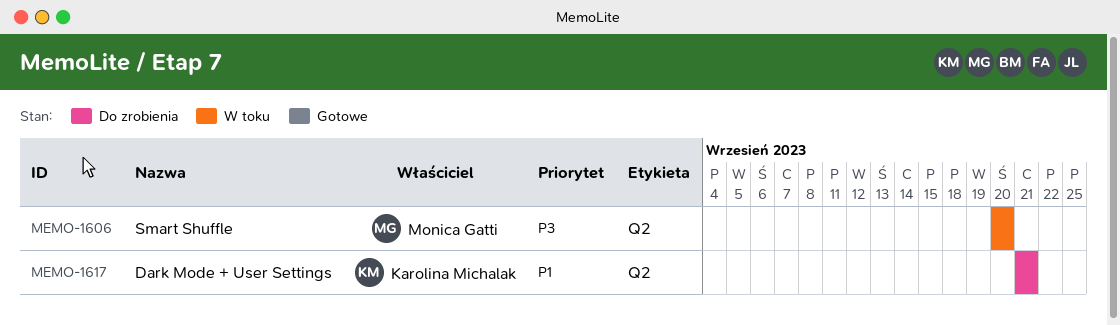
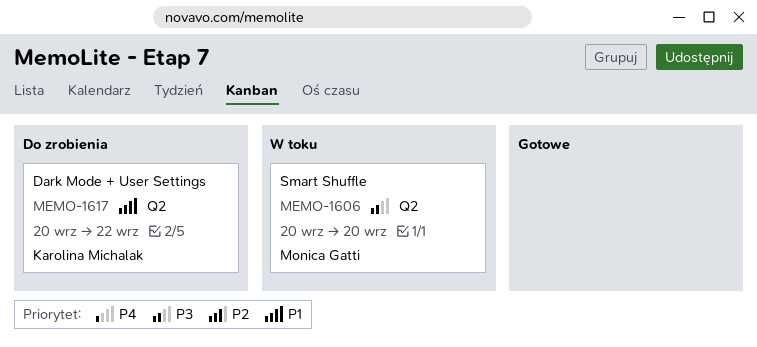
MEMO-1617, start: Sep 21 -> Sep 20
MEMO-1617, due: Sep 21 -> Sep 22

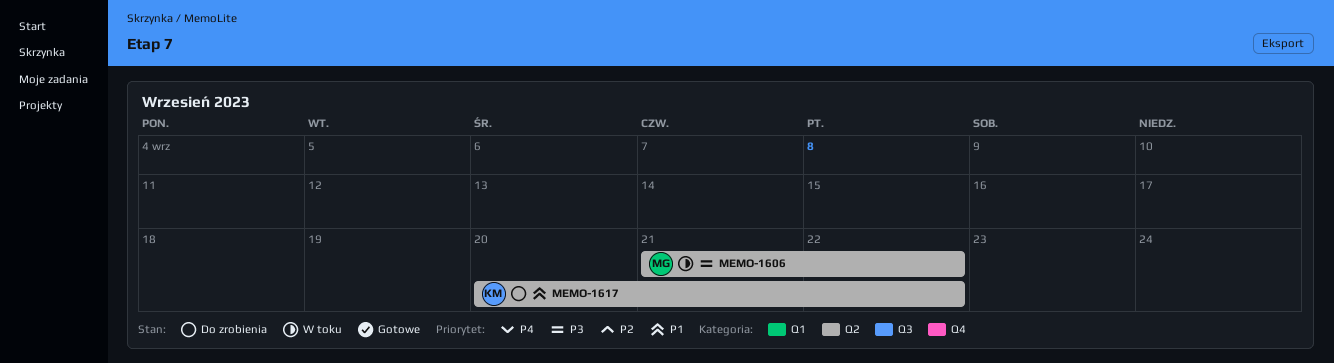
MEMO-1606, start: Sep 20 -> Sep 21
MEMO-1606, due: Sep 20 -> Sep 22

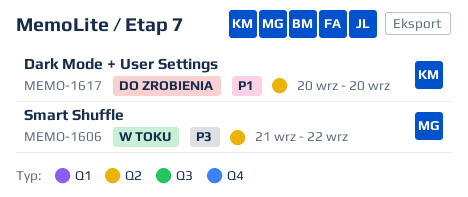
MEMO-1617, due: Sep 22 -> Sep 20

